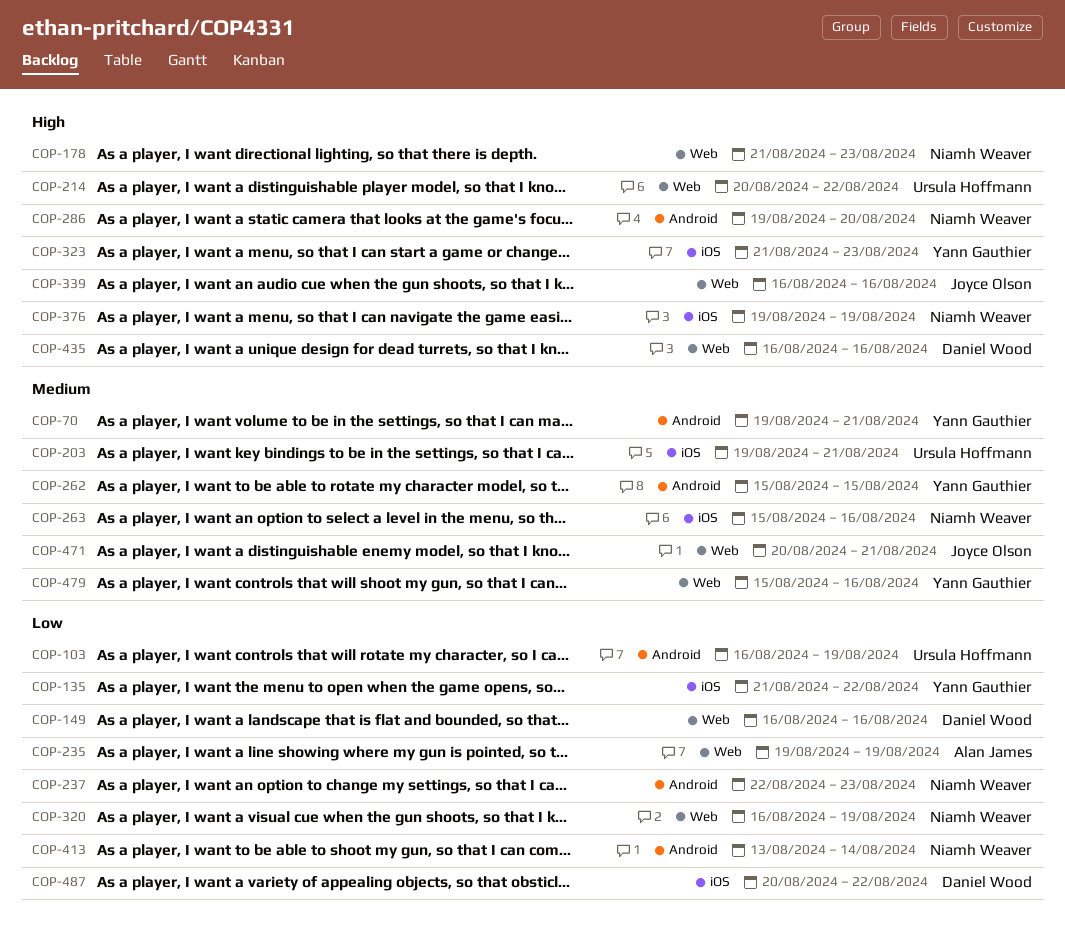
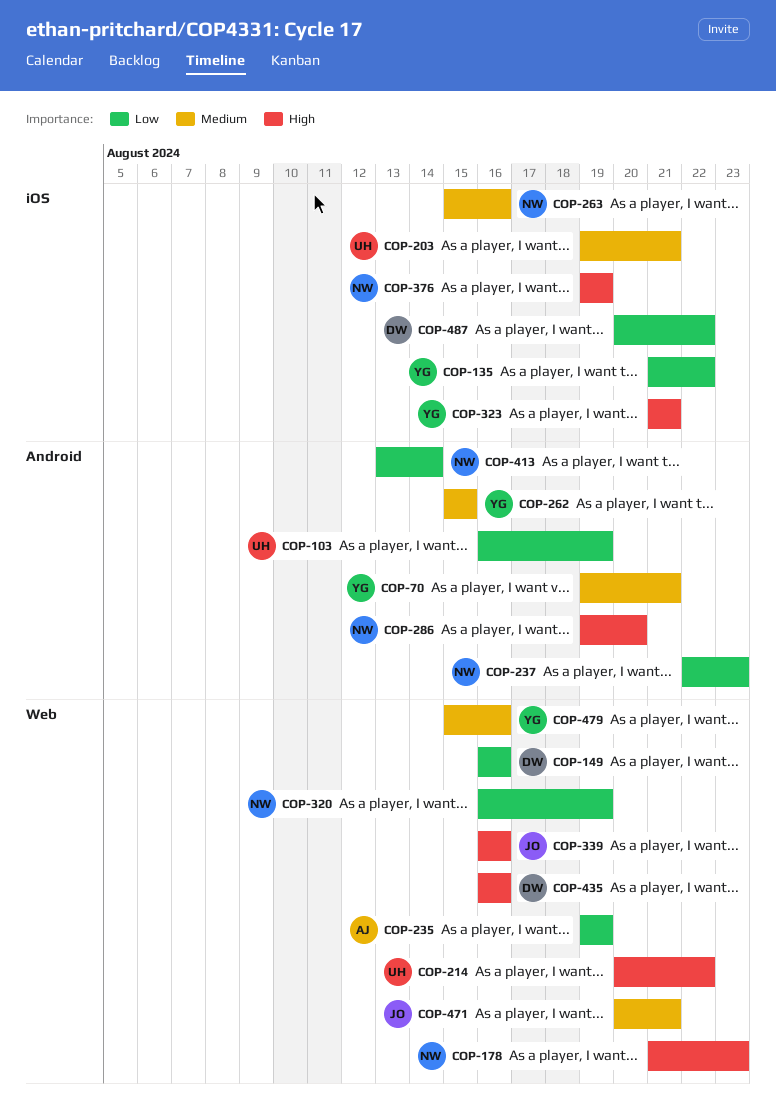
COP-323, due: Aug 23 -> Aug 21

